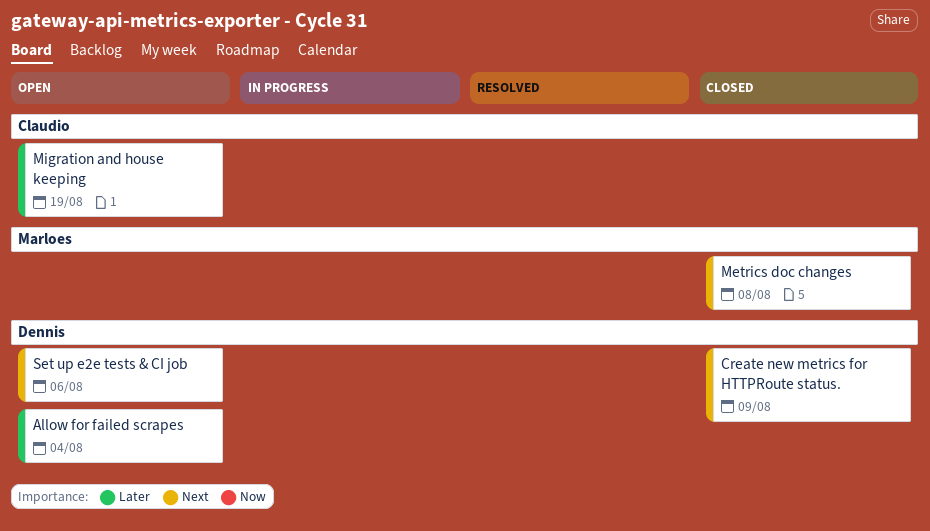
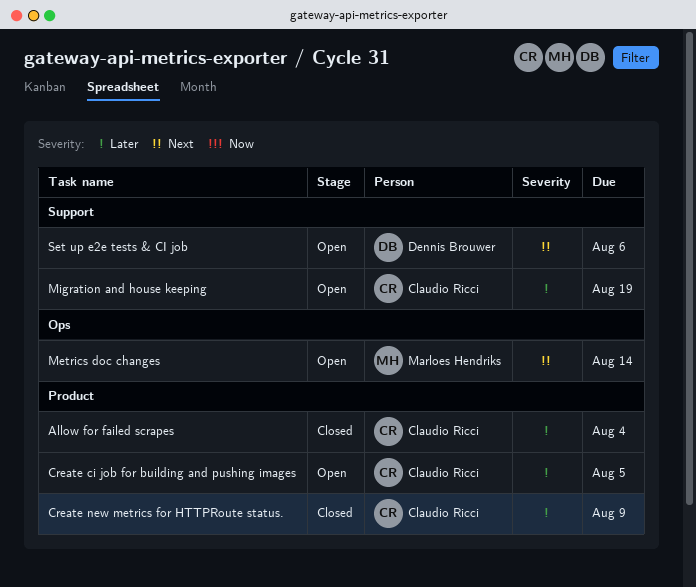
Allow for failed scrapes, status: Open -> Closed
Allow for failed scrapes, owner: Dennis Brouwer -> Claudio Ricci
Create ci job for building and pushing images: none -> present
Create new metrics for HTTPRoute status., owner: Dennis Brouwer -> Claudio Ricci
Create new metrics for HTTPRoute status., priority: Next -> Later
Metrics doc changes, status: Closed -> Open
Metrics doc changes, due: Aug 8 -> Aug 14

